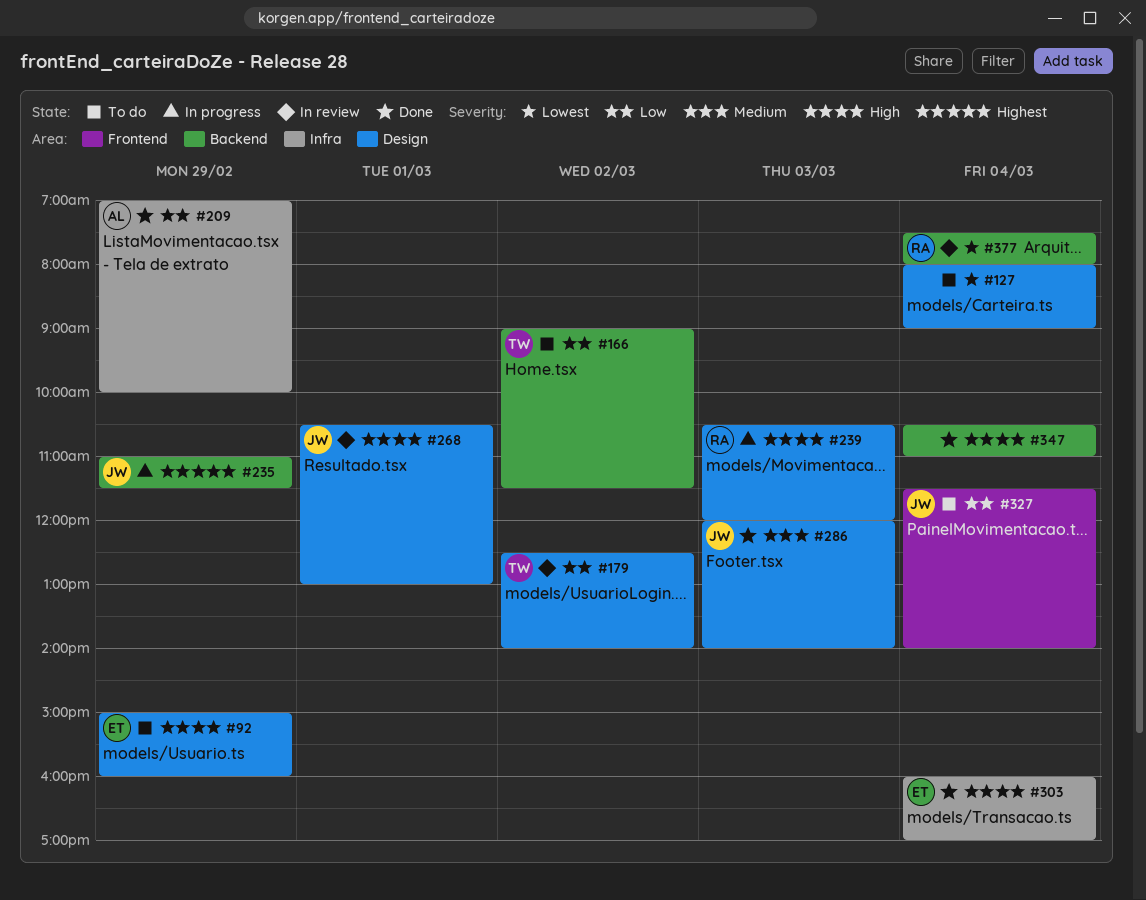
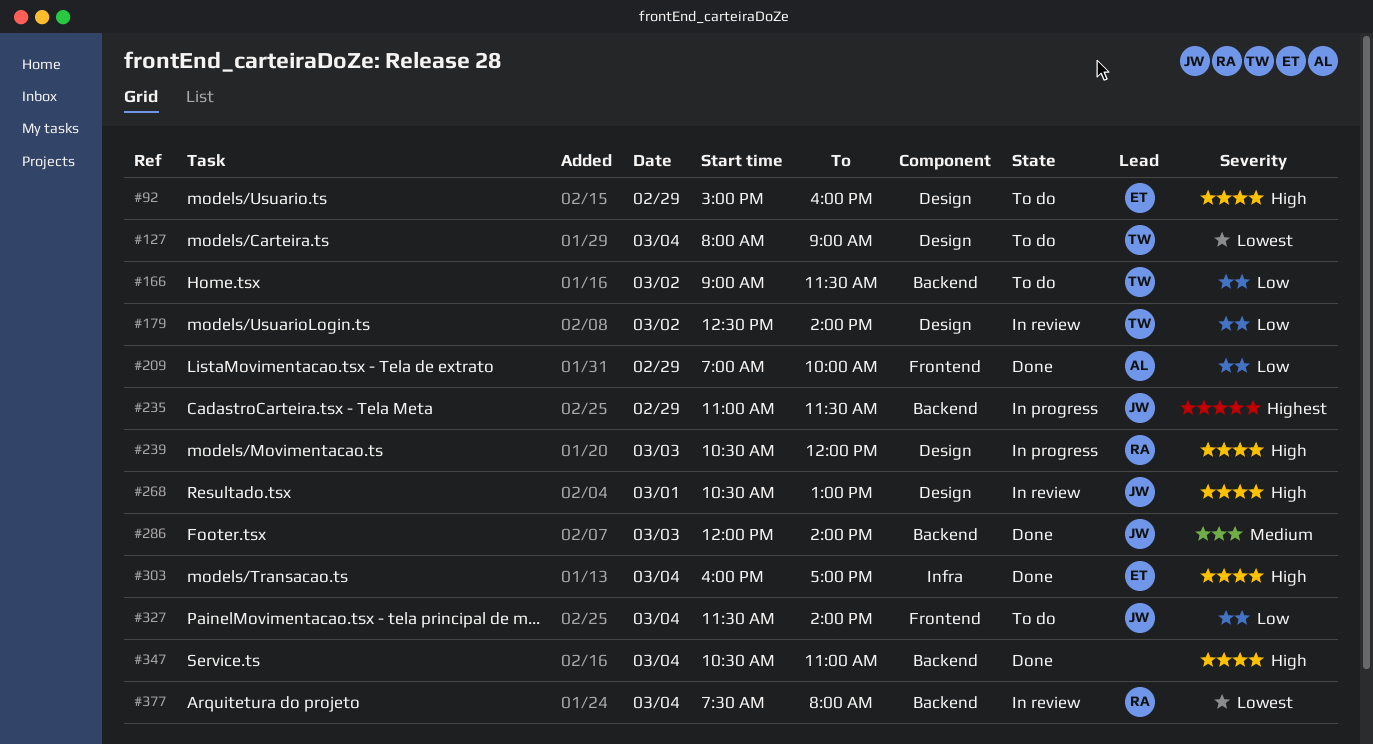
#127, owner: none -> TW
#209, label: Infra -> Frontend
#286, label: Design -> Backend

